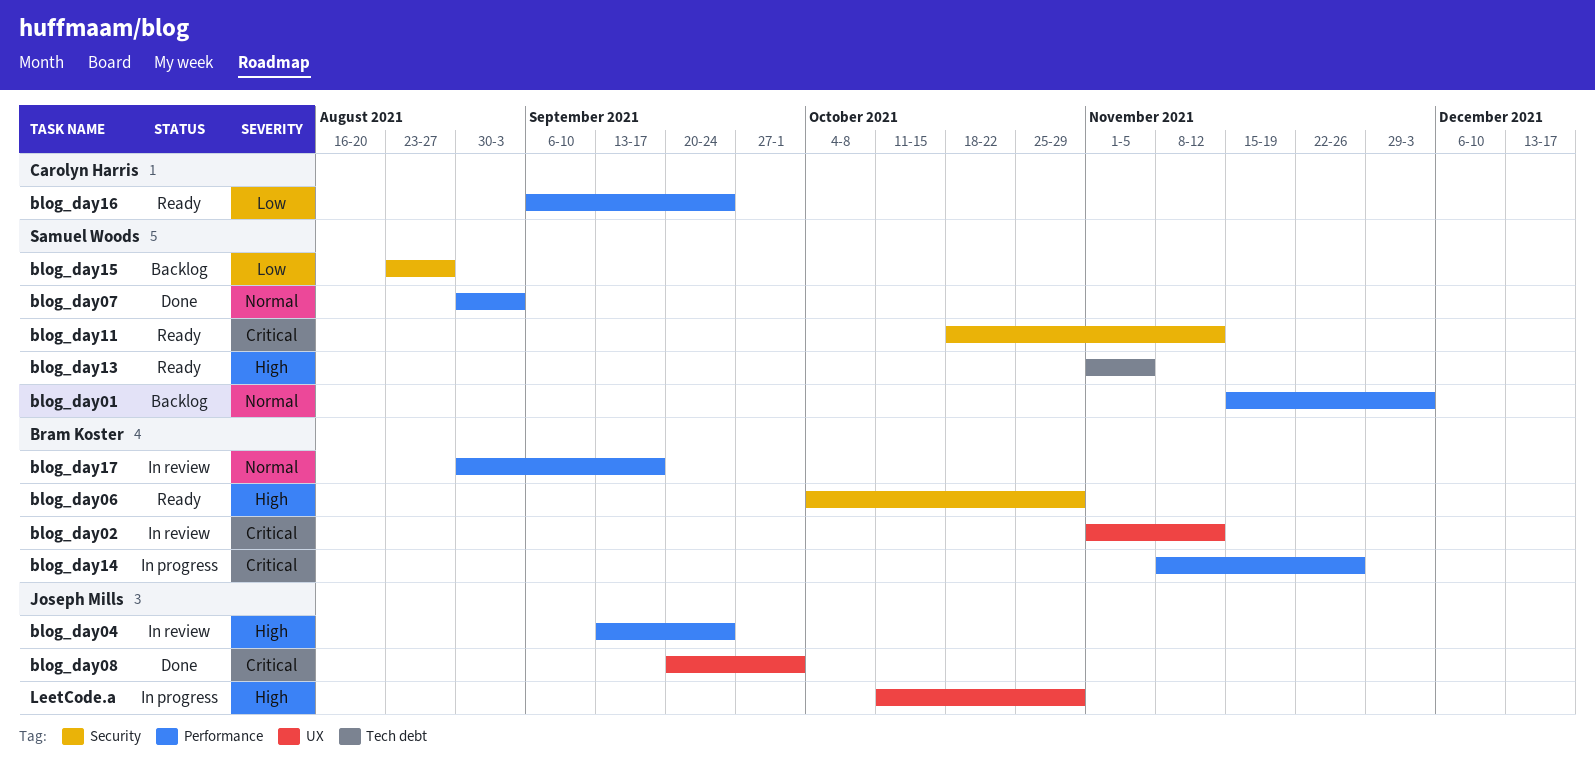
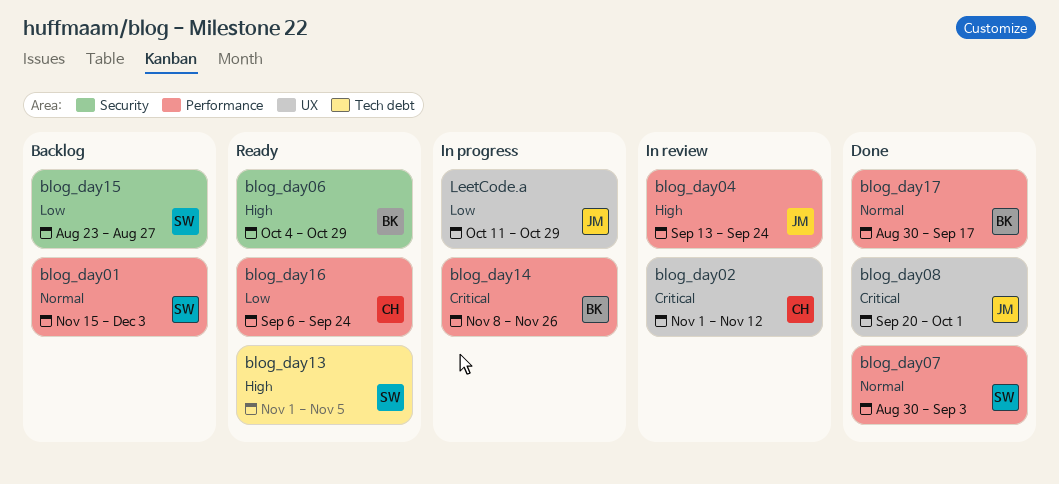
blog_day02, owner: Bram Koster -> Carolyn Harris
blog_day11: present -> none
blog_day17, status: In review -> Done
LeetCode.a, priority: High -> Low

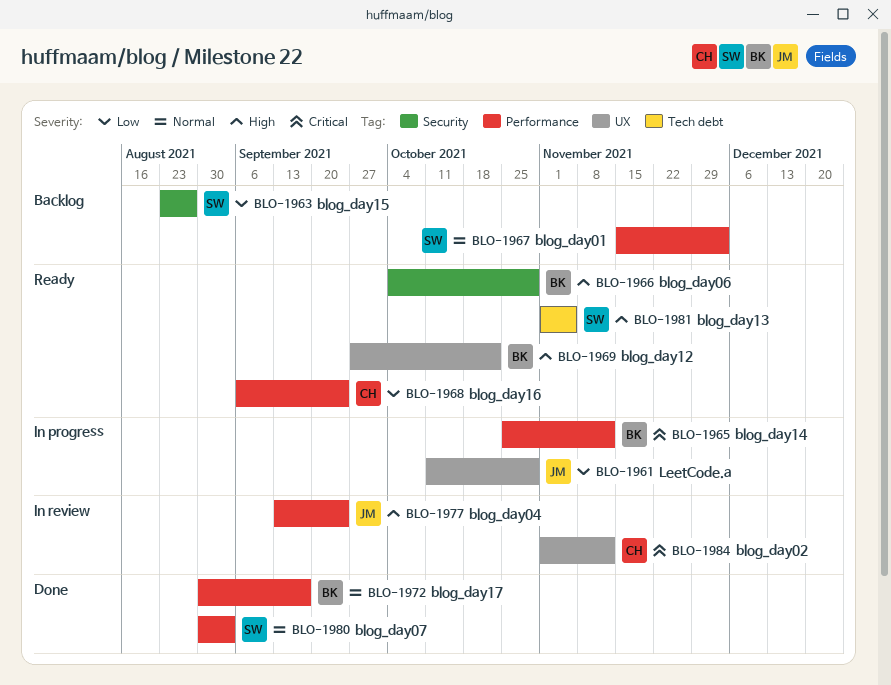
blog_day08: present -> none
blog_day12: none -> present
blog_day14, start: Nov 8 -> Oct 25
blog_day14, due: Nov 26 -> Nov 12

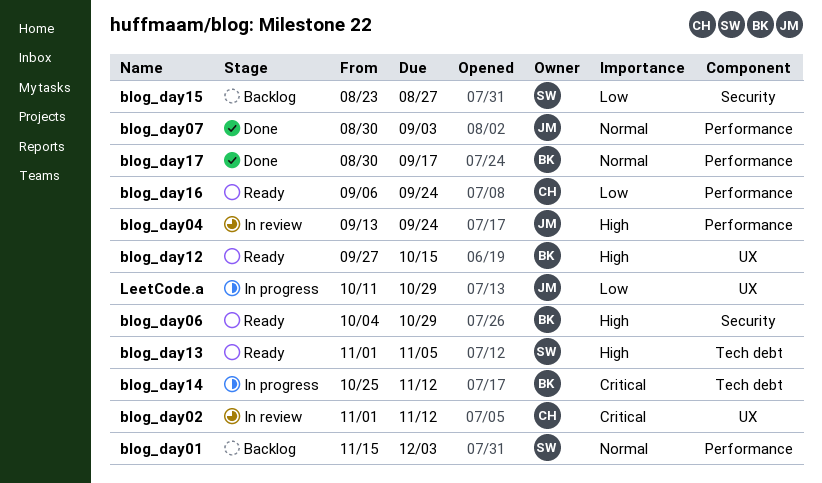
blog_day07, owner: SW -> JM
blog_day12, due: Oct 22 -> Oct 15
blog_day14, label: Performance -> Tech debt

